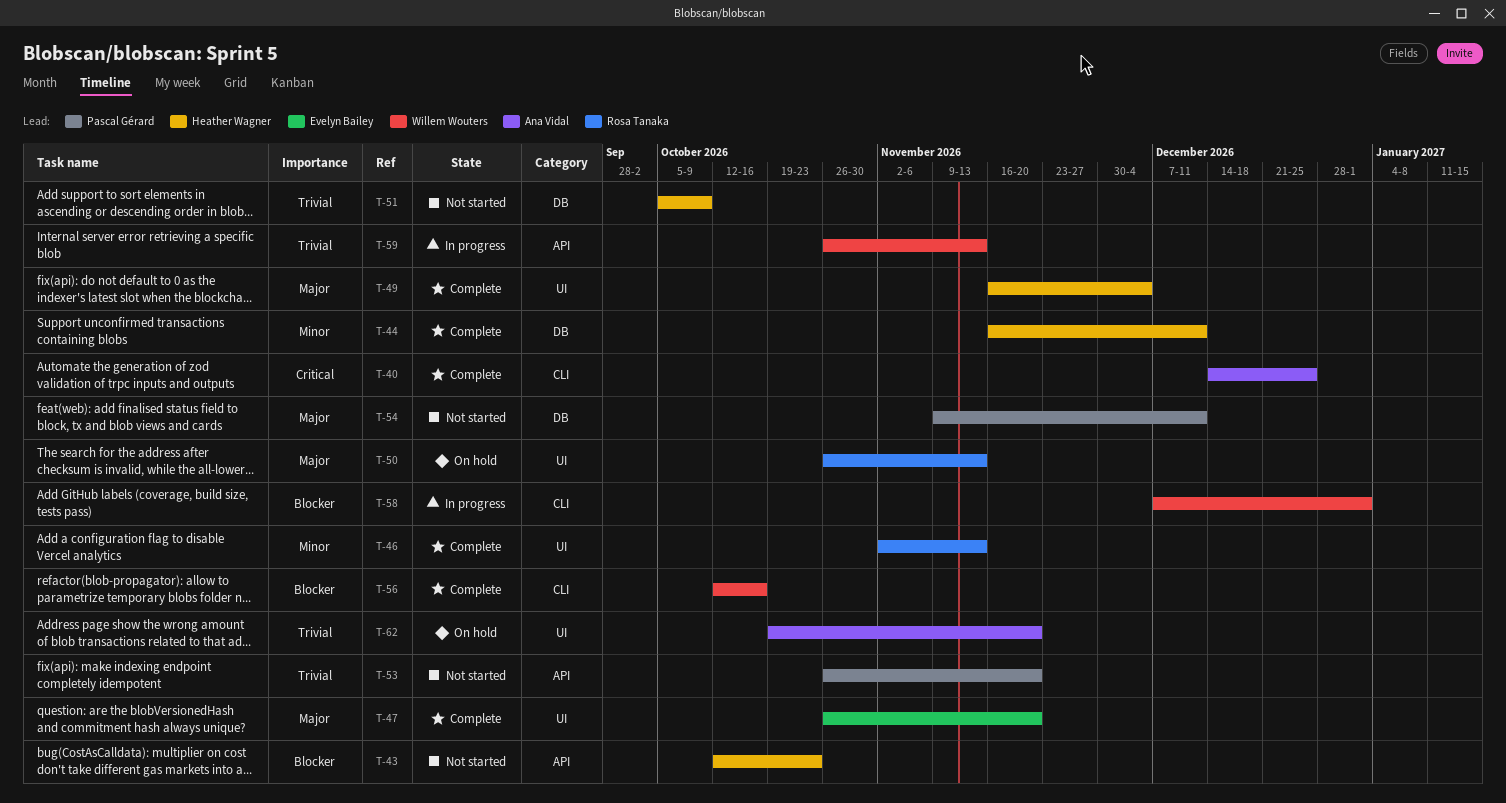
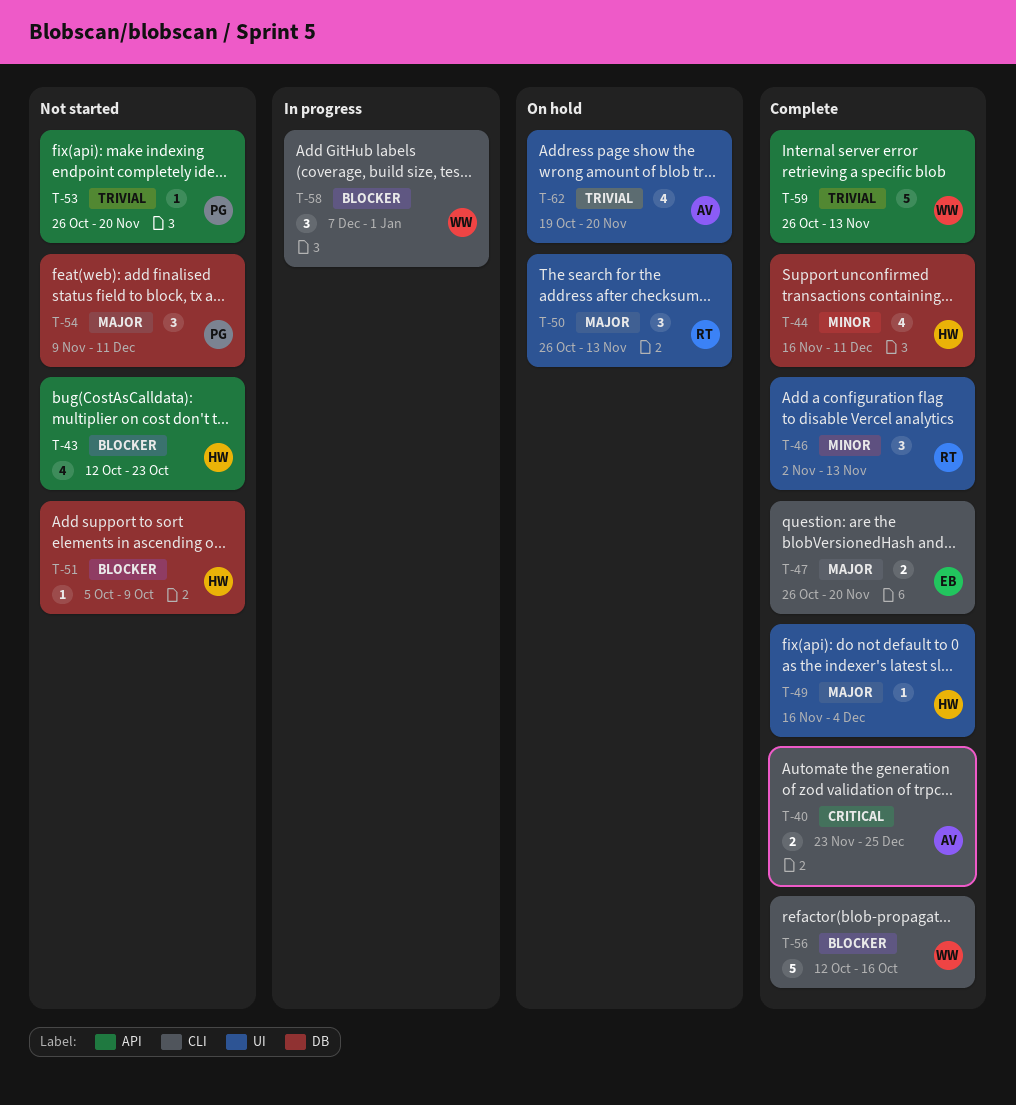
T-40, start: Dec 14 -> Nov 23
T-47, label: UI -> CLI
T-51, priority: Trivial -> Blocker
T-59, status: In progress -> Complete

